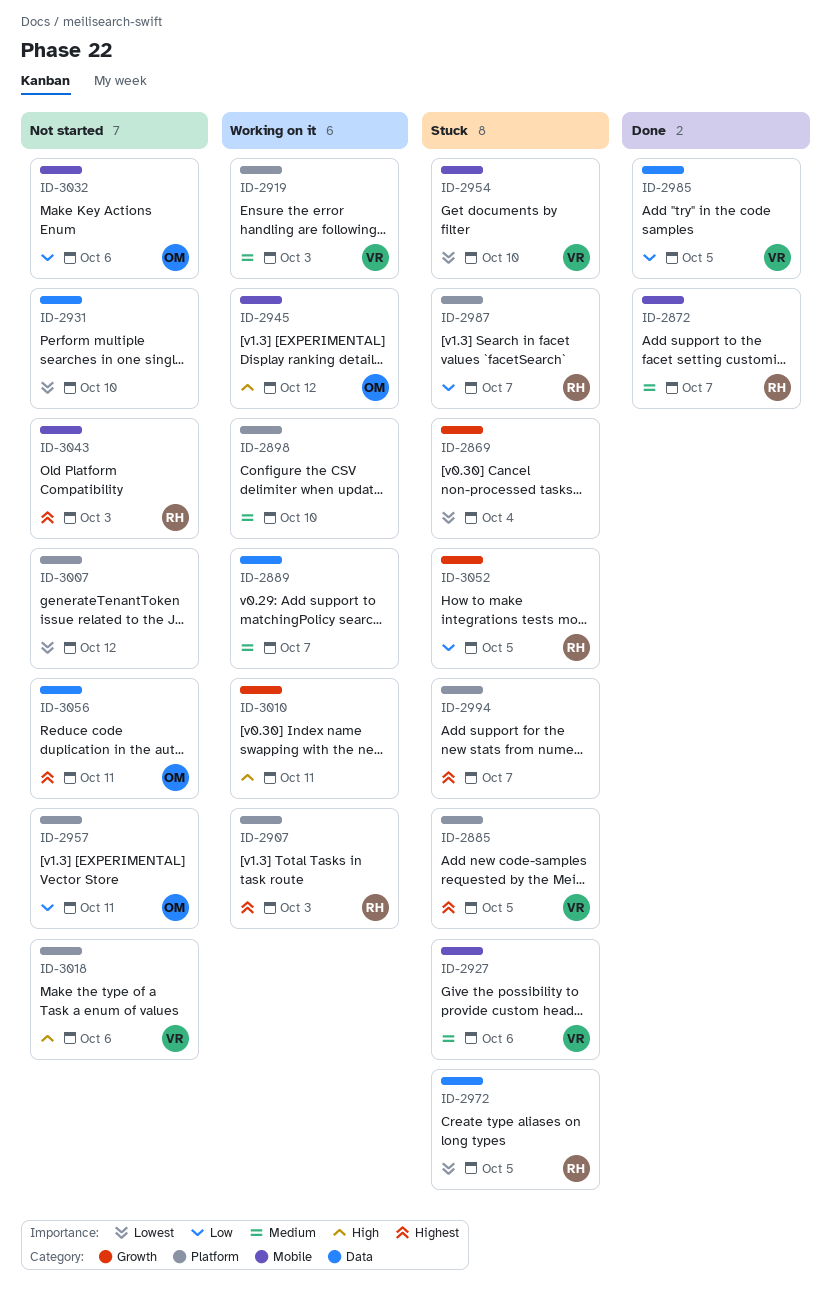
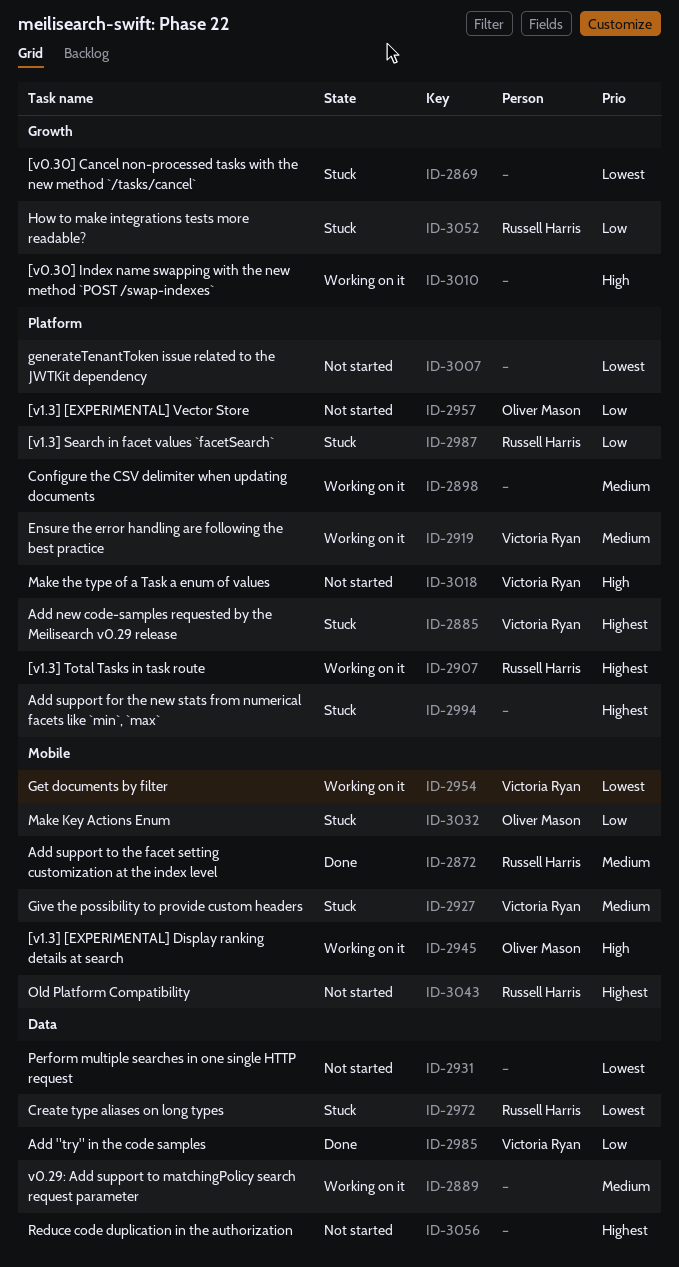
ID-2954, status: Stuck -> Working on it
ID-3032, status: Not started -> Stuck
ID-3056, owner: Oliver Mason -> none

